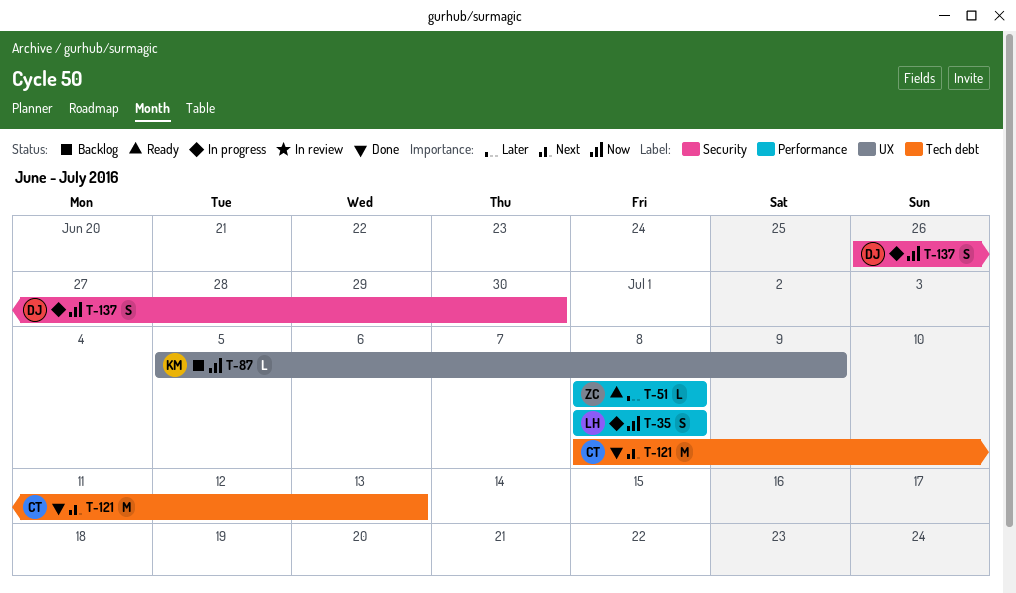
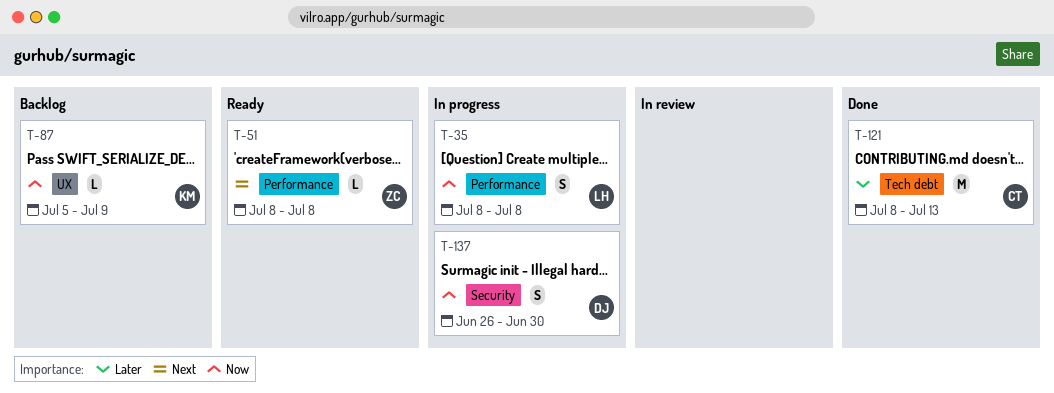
T-51, priority: Later -> Next
T-121, priority: Next -> Later

